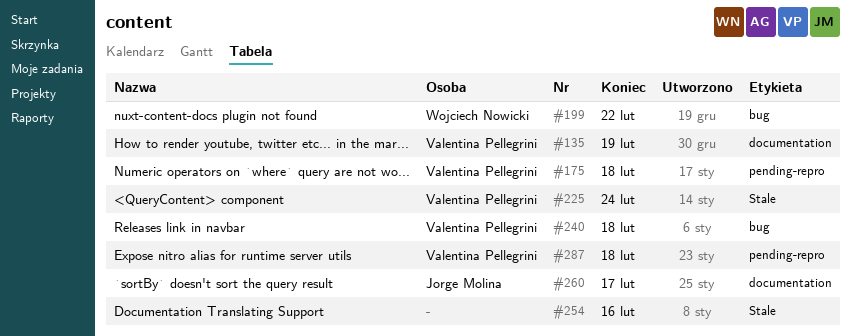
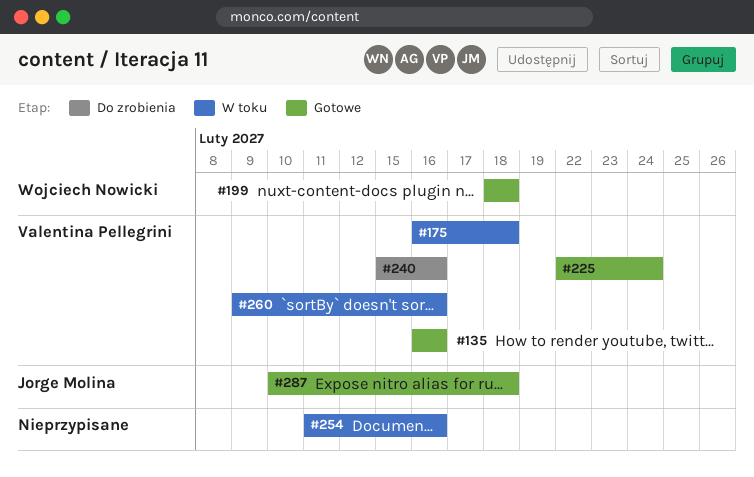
#135, due: Feb 19 -> Feb 16
#199, due: Feb 22 -> Feb 18
#240, due: Feb 18 -> Feb 16
#260, owner: Jorge Molina -> Valentina Pellegrini
#260, due: Feb 17 -> Feb 16
#287, owner: Valentina Pellegrini -> Jorge Molina

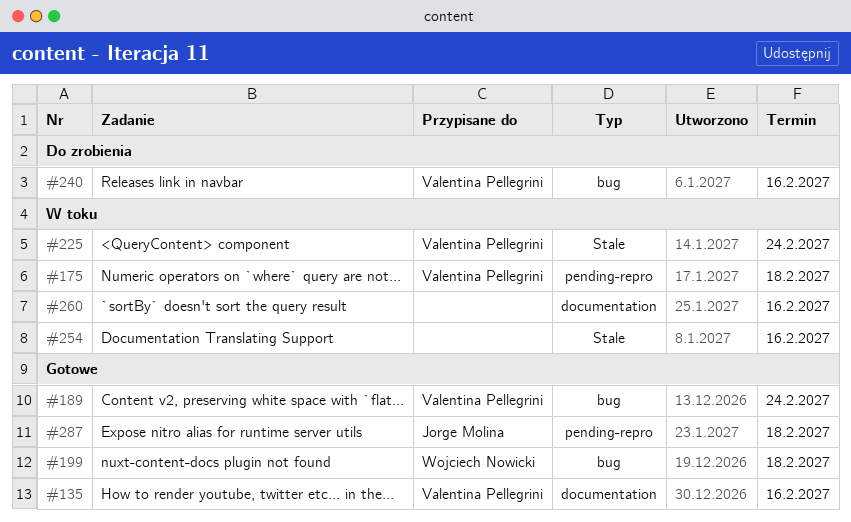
#189: none -> present
#225, status: Gotowe -> W toku
#260, owner: Valentina Pellegrini -> none

